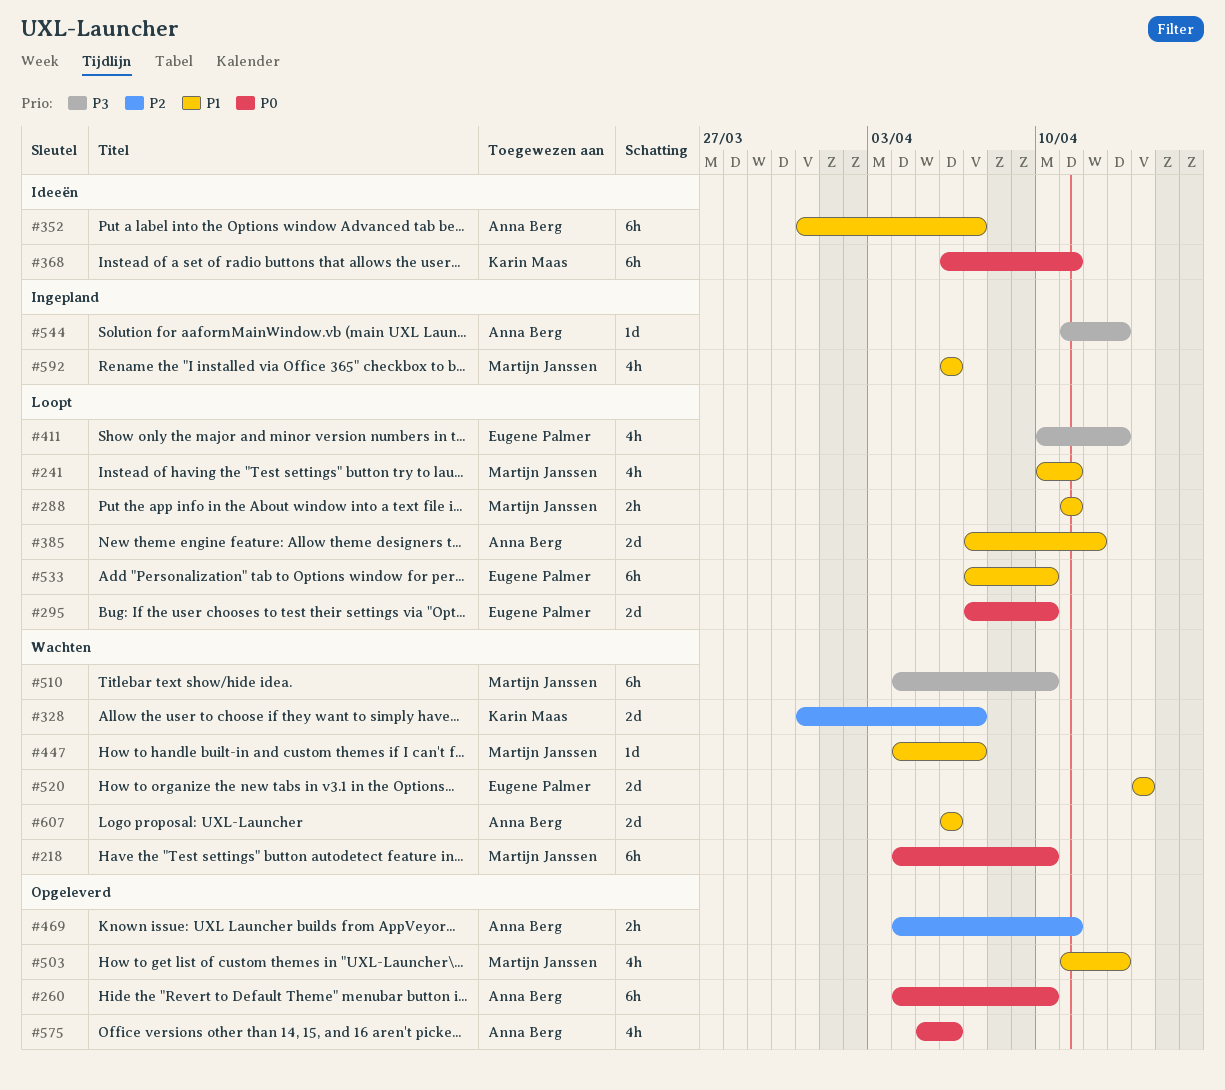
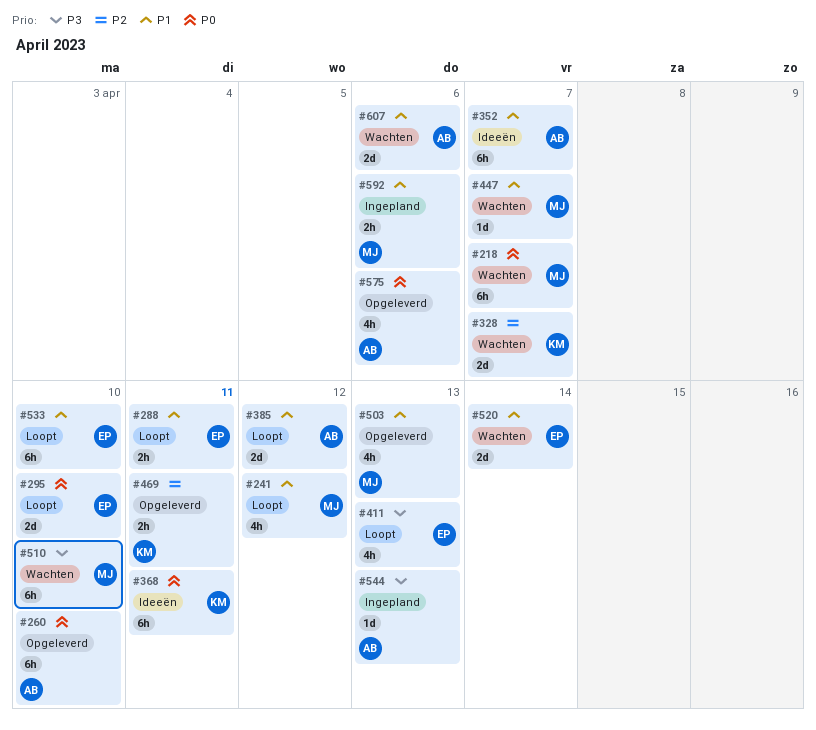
#218, due: Apr 10 -> Apr 7
#241, due: Apr 11 -> Apr 12
#288, owner: Martijn Janssen -> Eugene Palmer
#469, owner: Anna Berg -> Karin Maas
#592, estimate: 4h -> 2h

